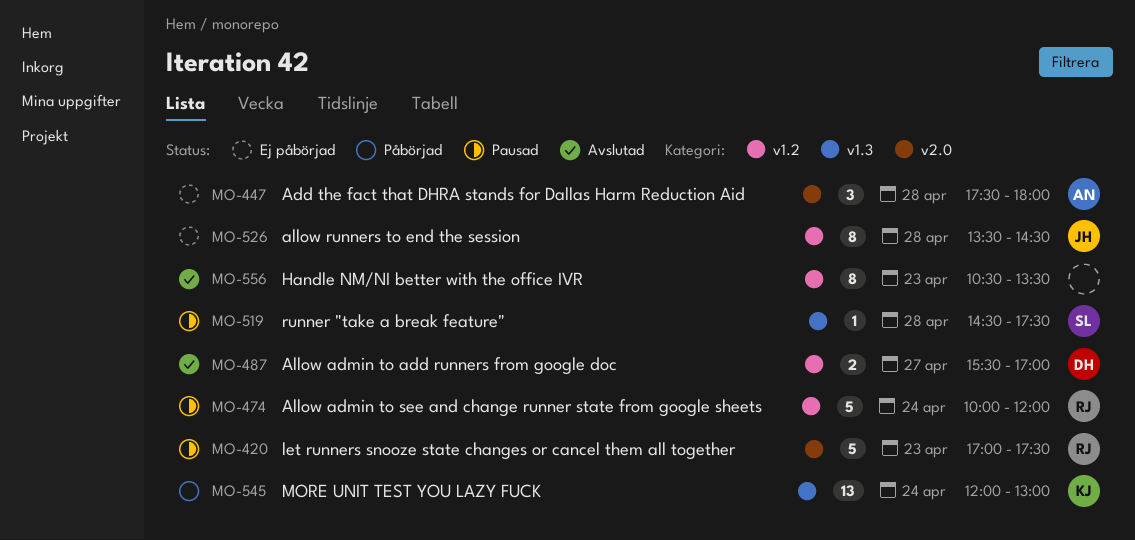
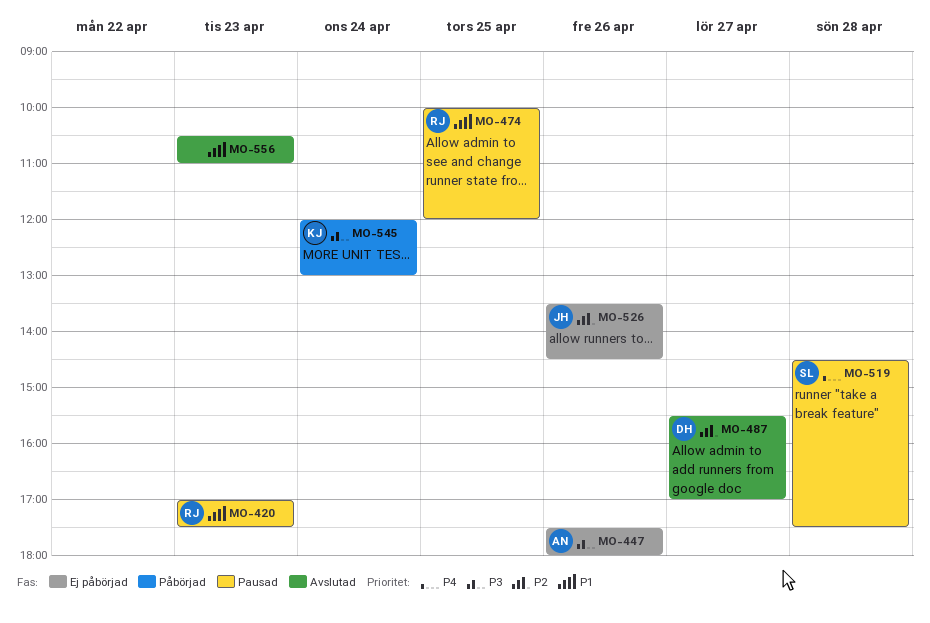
MO-447, day: Apr 28 -> Apr 26
MO-474, day: Apr 24 -> Apr 25
MO-526, day: Apr 28 -> Apr 26
MO-556, ends: 13:30 -> 11:00

